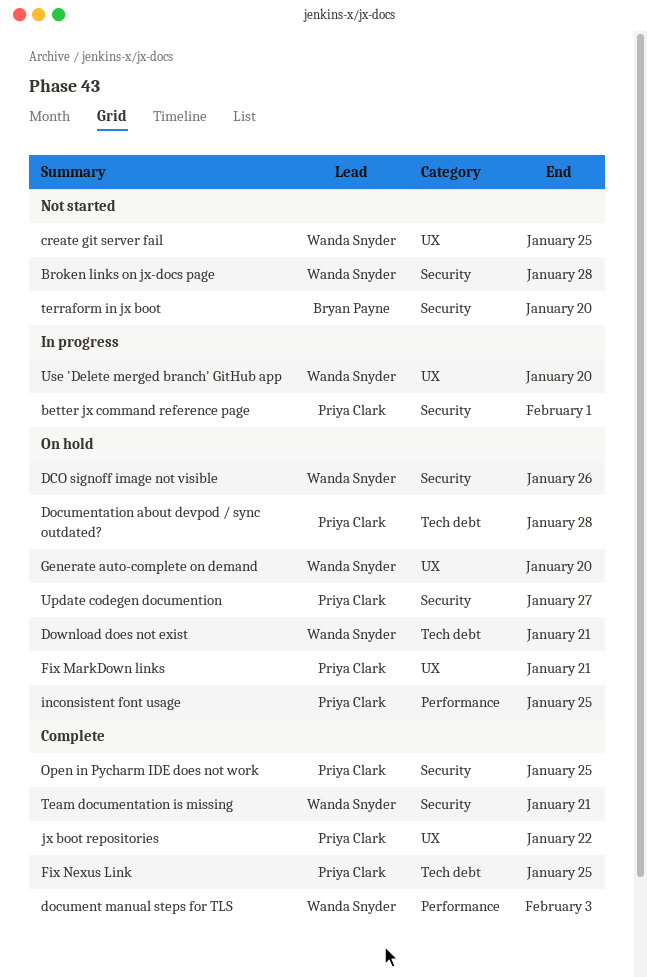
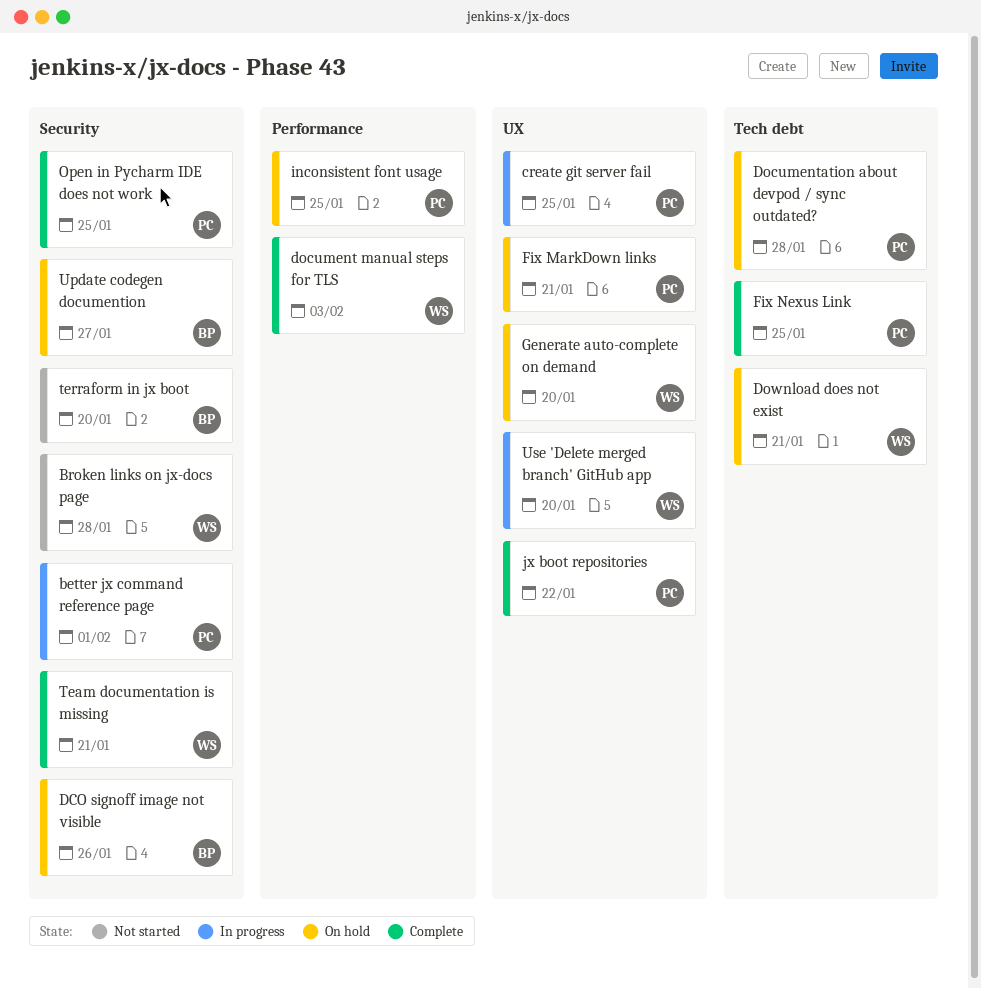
create git server fail, status: Not started -> In progress
create git server fail, owner: Wanda Snyder -> Priya Clark
DCO signoff image not visible, owner: Wanda Snyder -> Bryan Payne
Update codegen documention, owner: Priya Clark -> Bryan Payne

